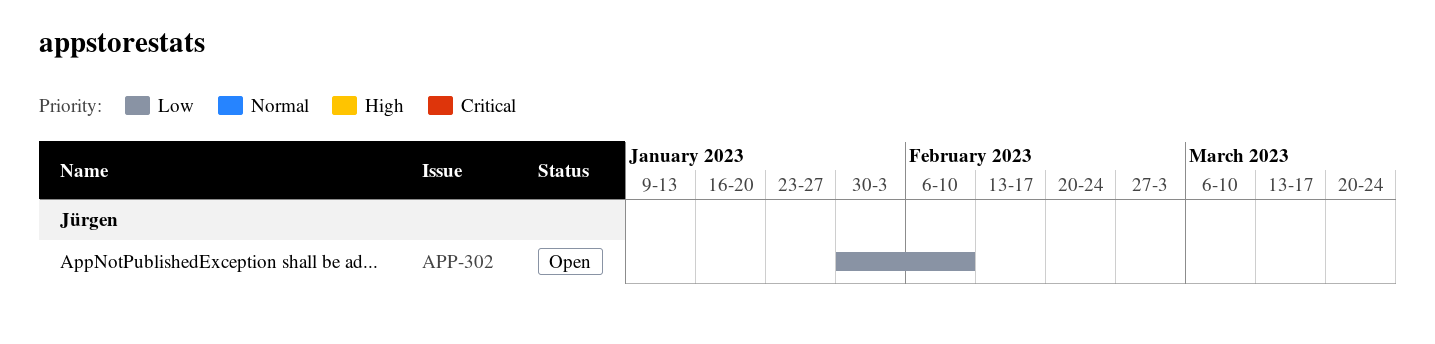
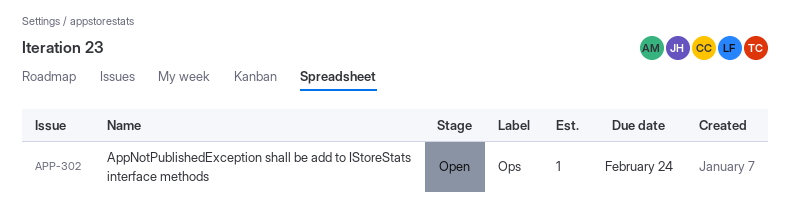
APP-302, due: Feb 10 -> Feb 24

